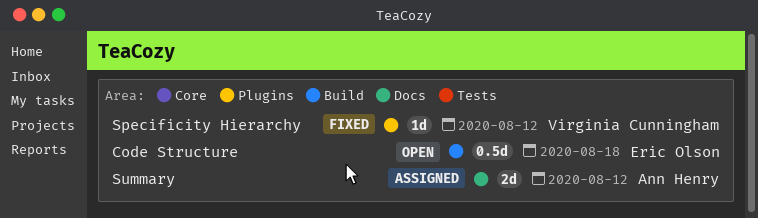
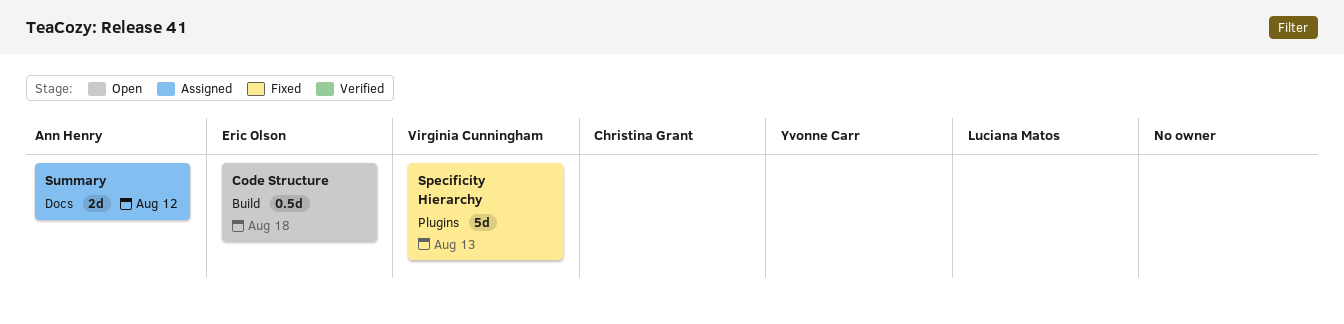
Specificity Hierarchy, estimate: 1d -> 5d
Specificity Hierarchy, due: Aug 12 -> Aug 13

